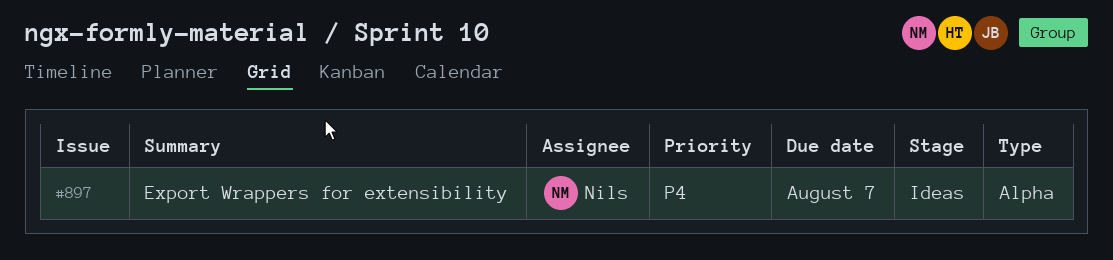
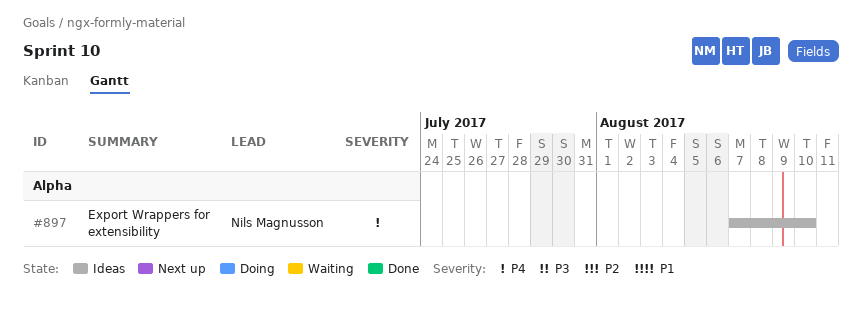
#897, due: Aug 7 -> Aug 10

